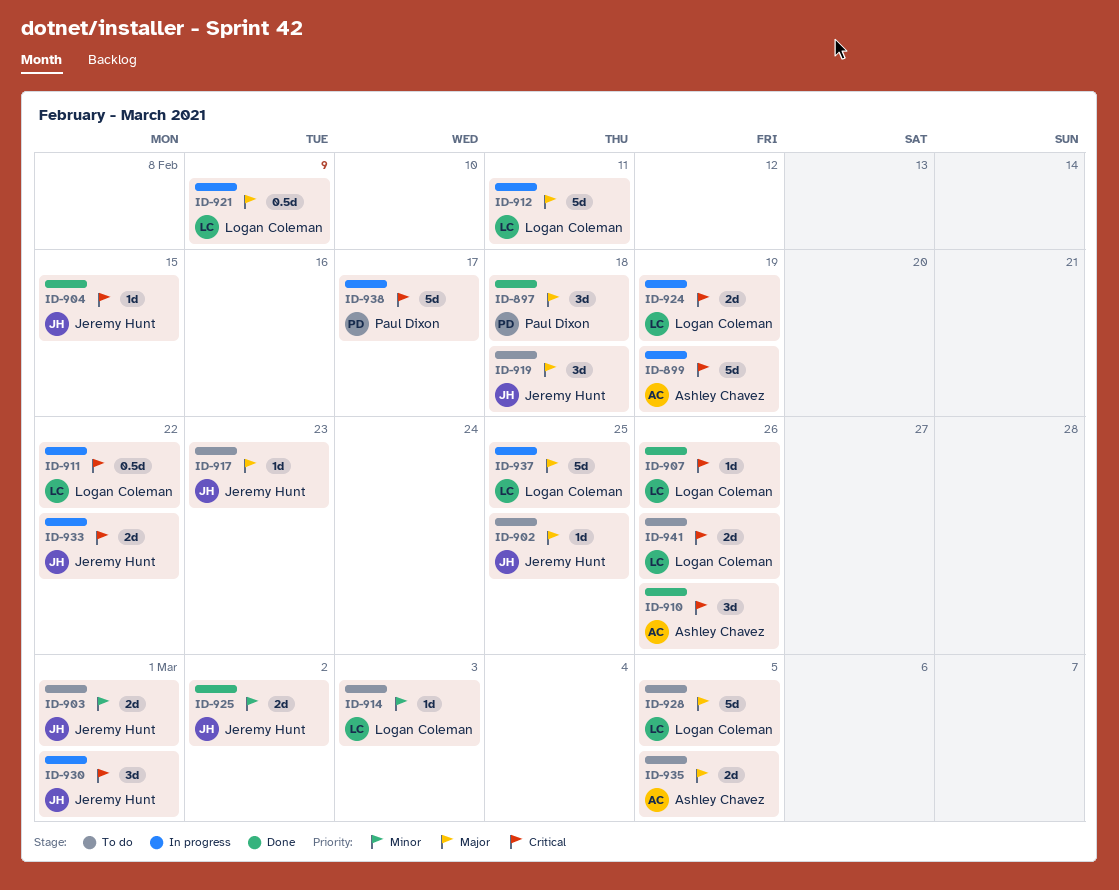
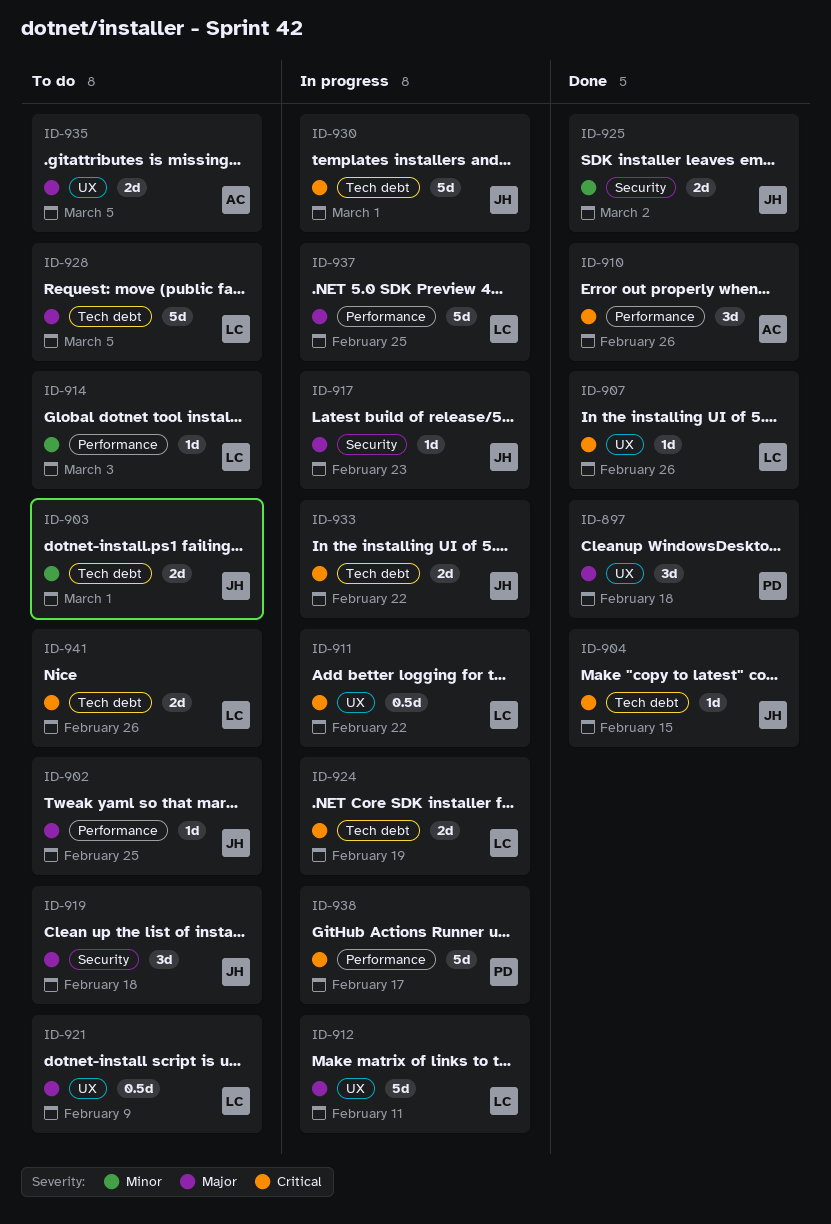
ID-899: present -> none
ID-917, status: To do -> In progress
ID-921, status: In progress -> To do
ID-930, estimate: 3d -> 5d

